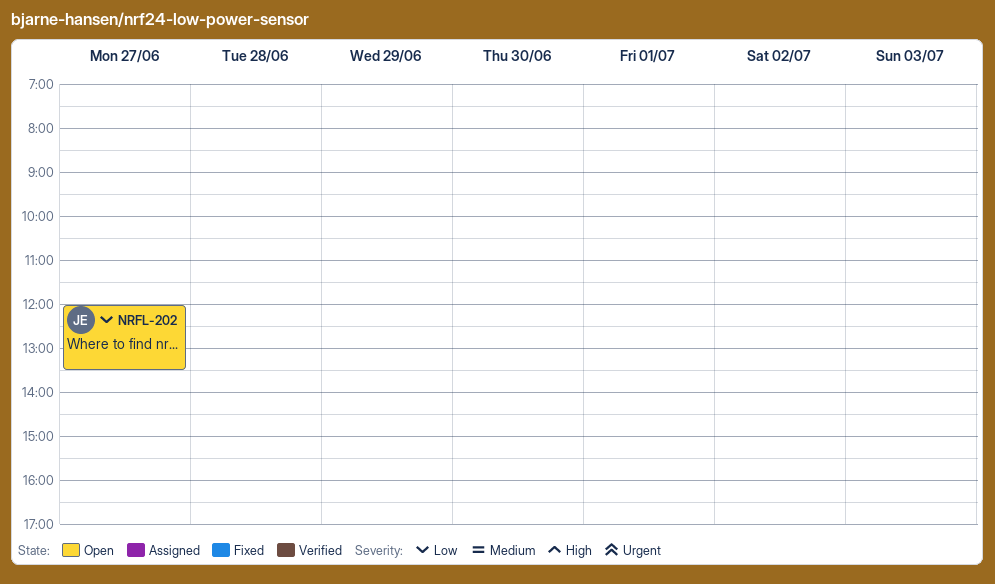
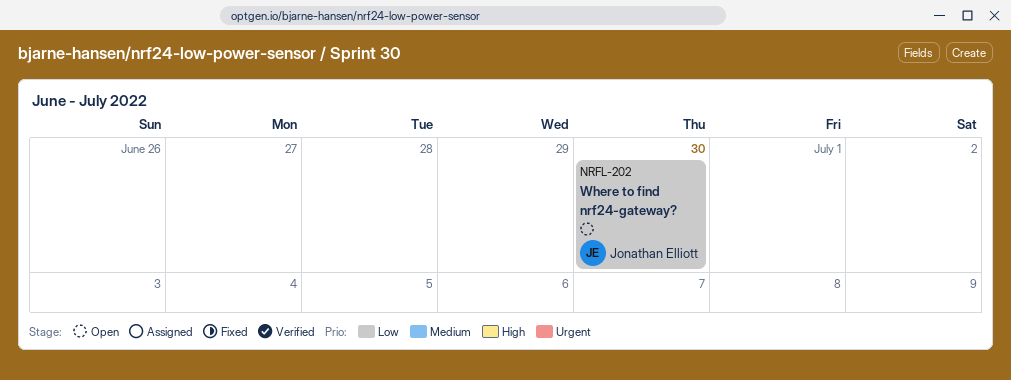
NRFL-202, day: Jun 27 -> Jun 30

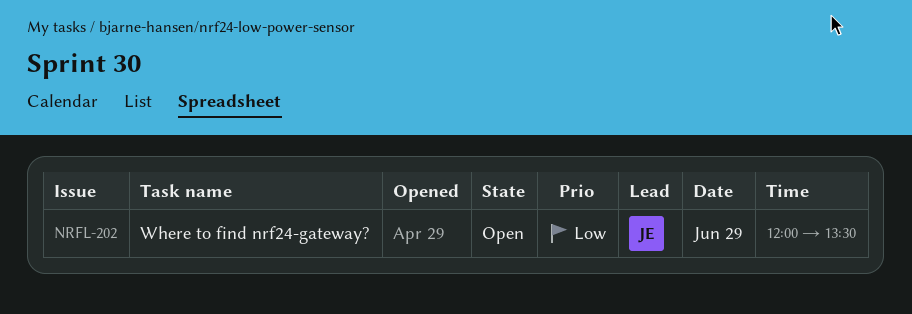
NRFL-202, day: Jun 30 -> Jun 29

